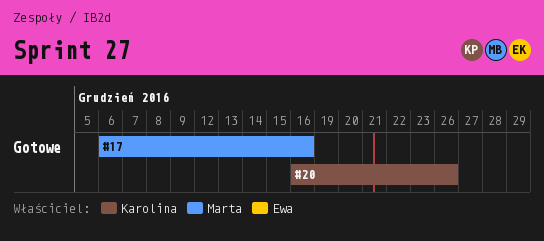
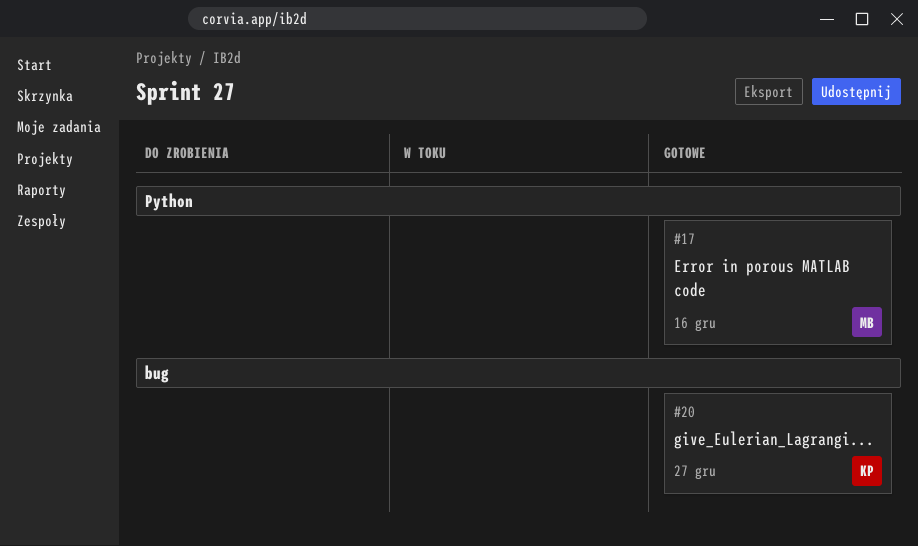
#20, due: Dec 26 -> Dec 27

